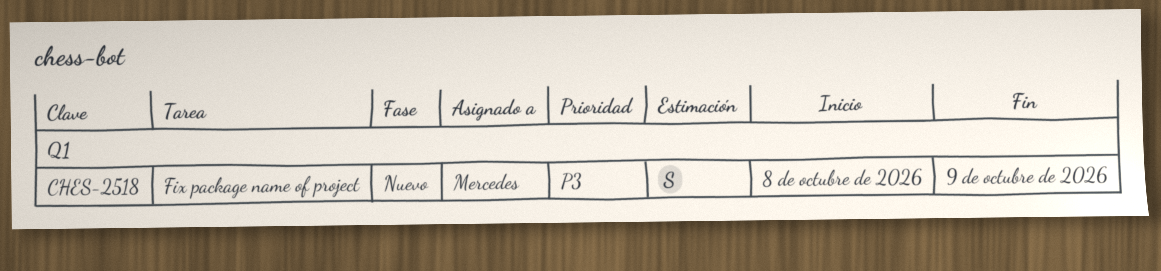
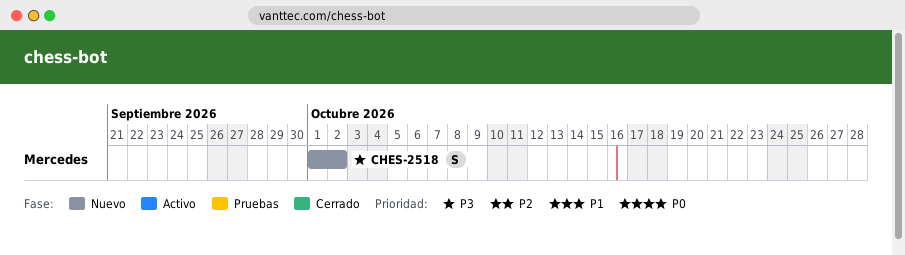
CHES-2518, start: Oct 8 -> Oct 1
CHES-2518, due: Oct 9 -> Oct 2

